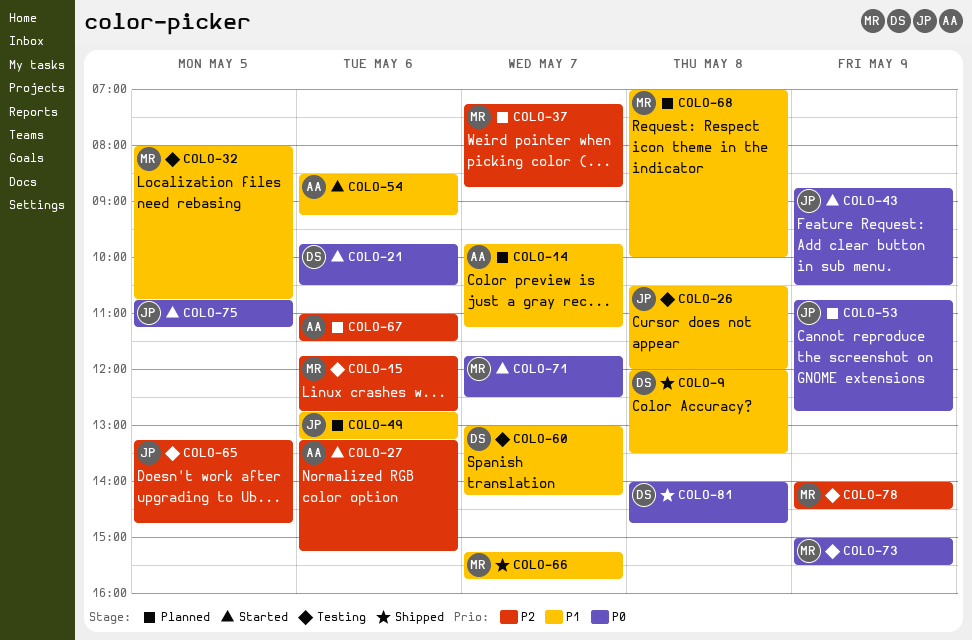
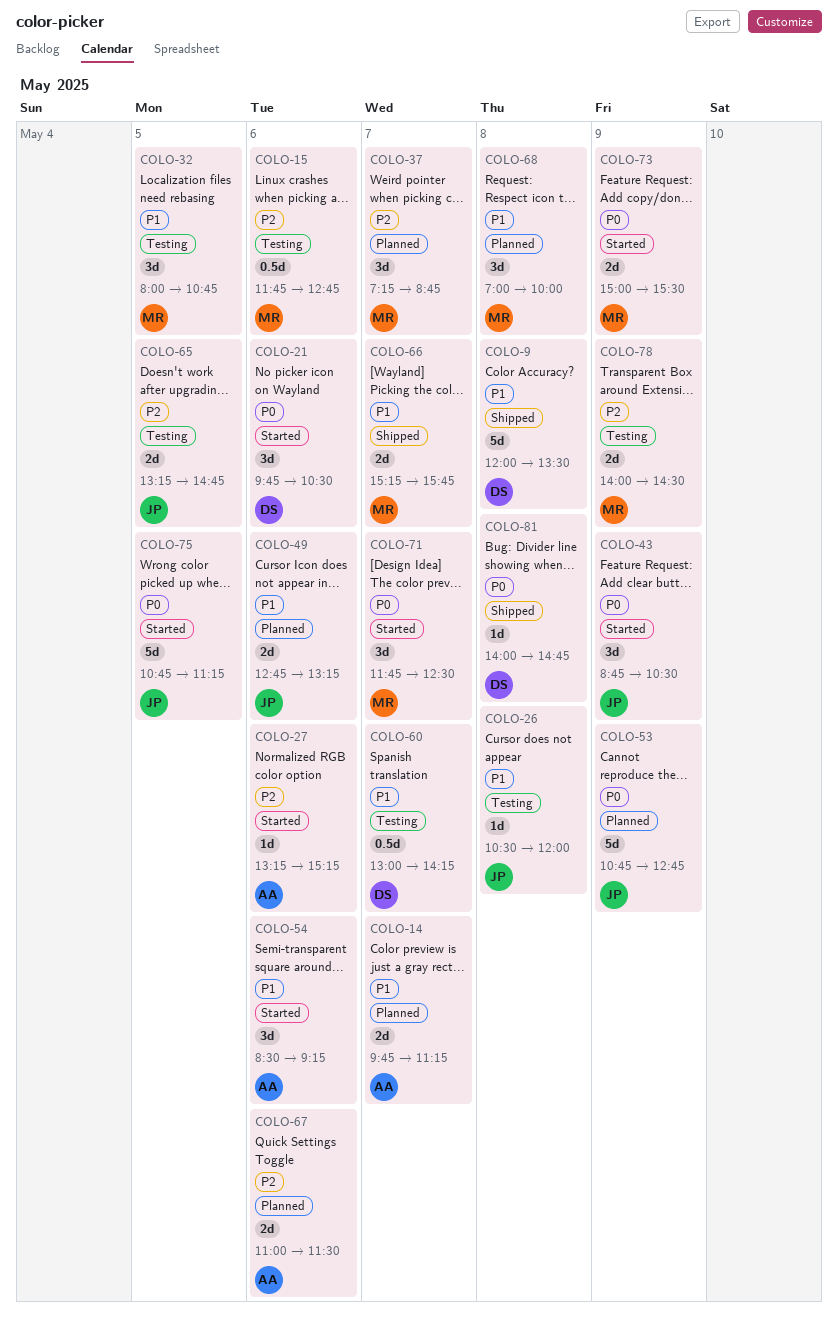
COLO-73, status: Testing -> Started

